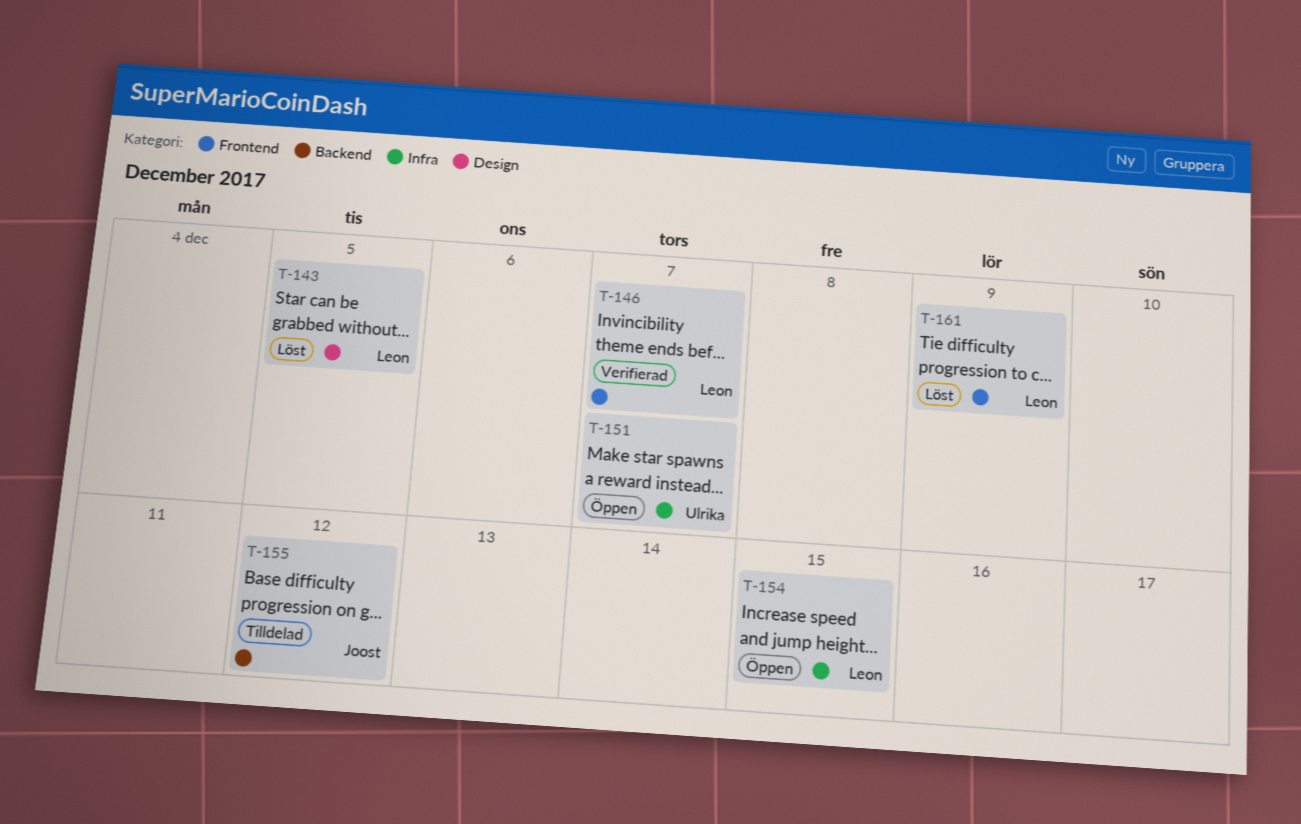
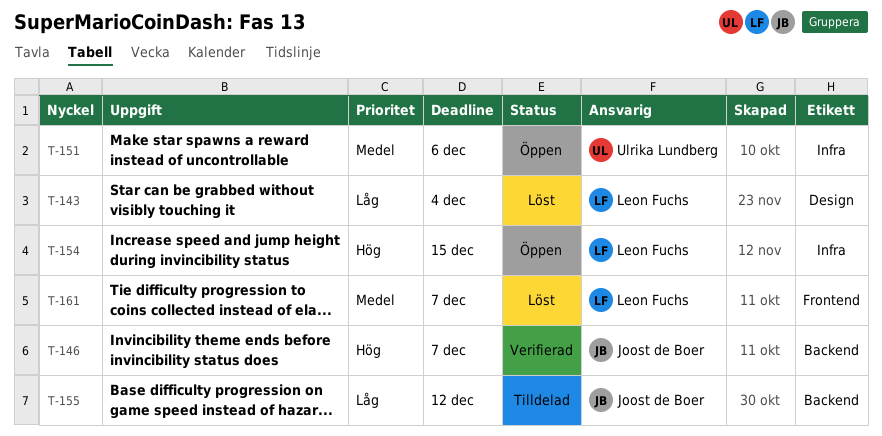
T-143, due: Dec 5 -> Dec 4
T-146, owner: Leon Fuchs -> Joost de Boer
T-146, label: Frontend -> Backend
T-151, due: Dec 7 -> Dec 6
T-161, due: Dec 9 -> Dec 7

